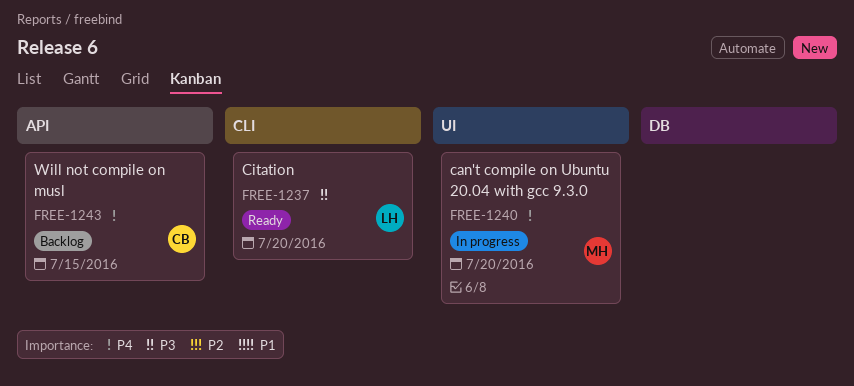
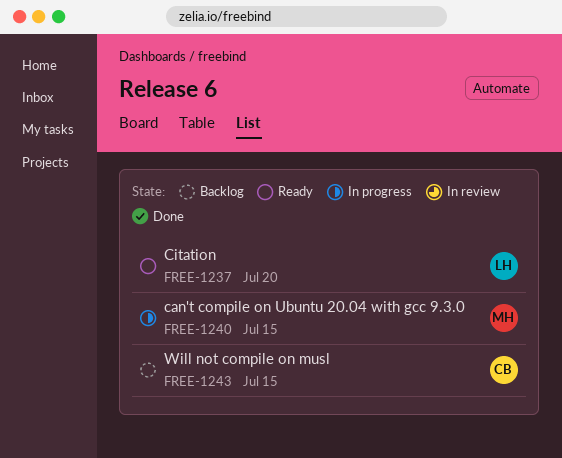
FREE-1240, due: Jul 20 -> Jul 15

